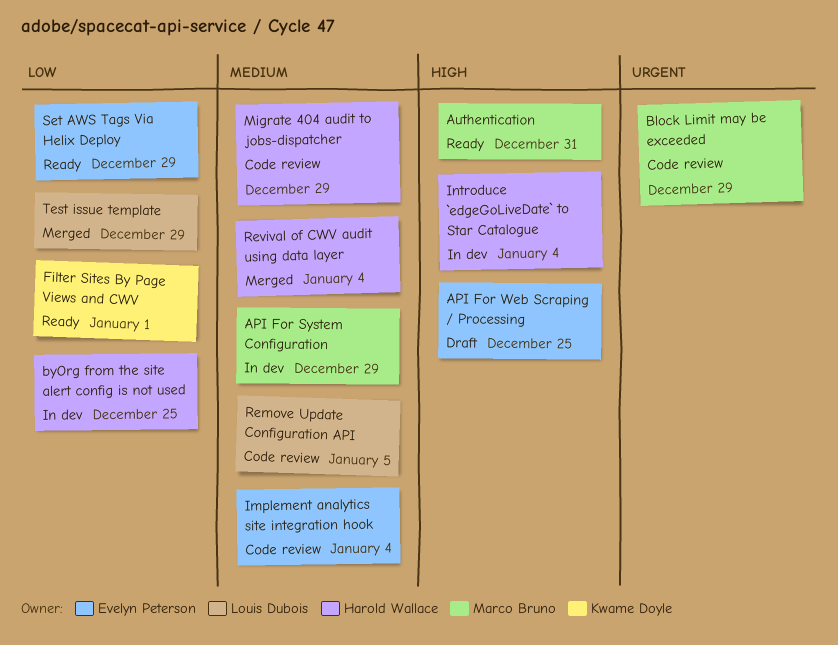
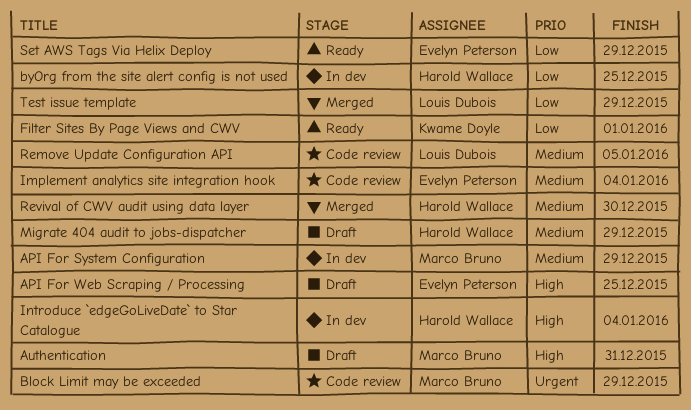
Authentication, status: Ready -> Draft
Migrate 404 audit to jobs-dispatcher, status: Code review -> Draft
Revival of CWV audit using data layer, due: Jan 4 -> Dec 30

